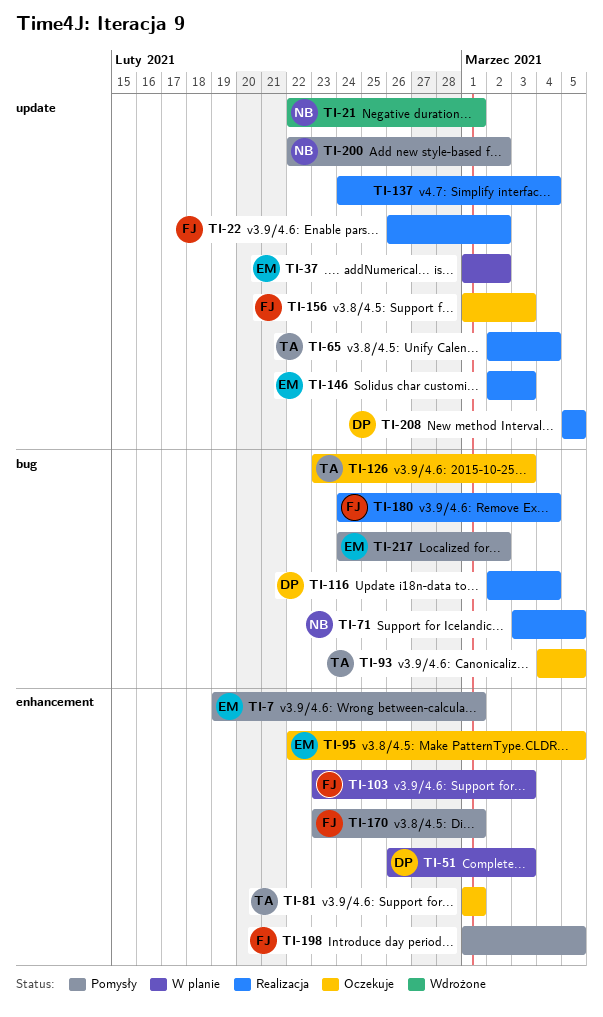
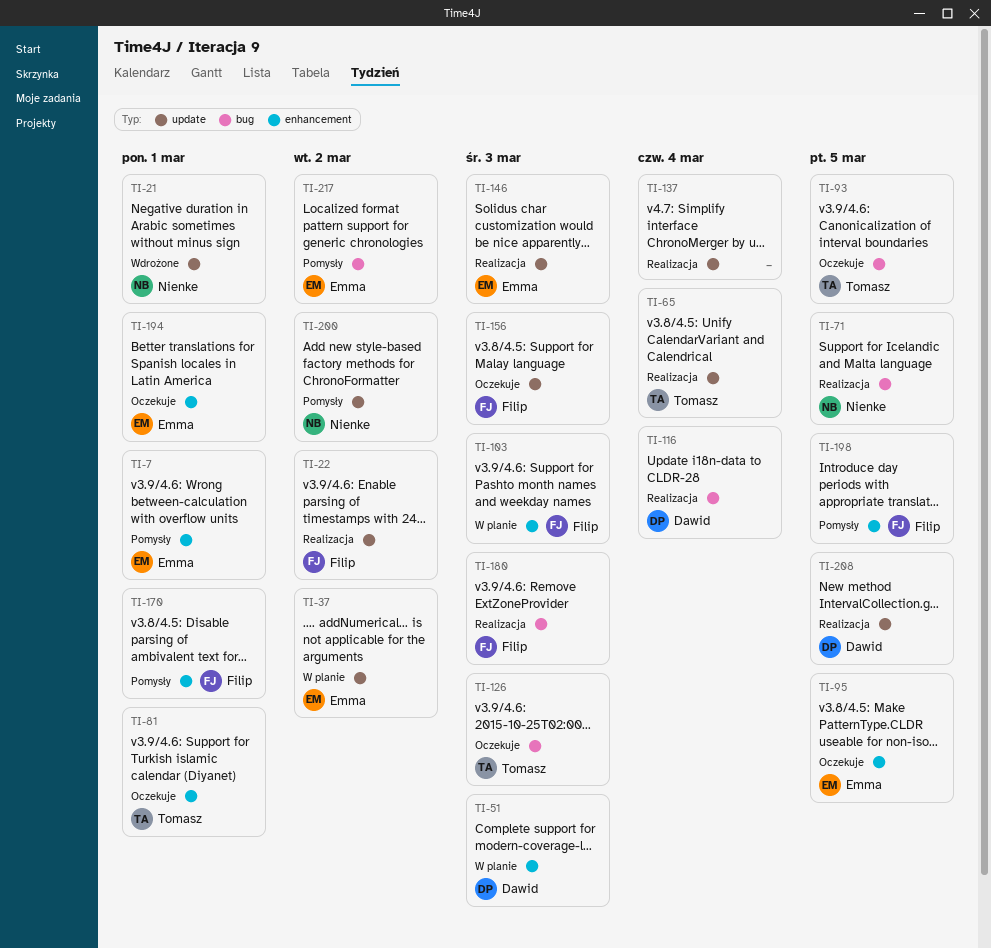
TI-180, due: Mar 4 -> Mar 3
TI-194: none -> present

